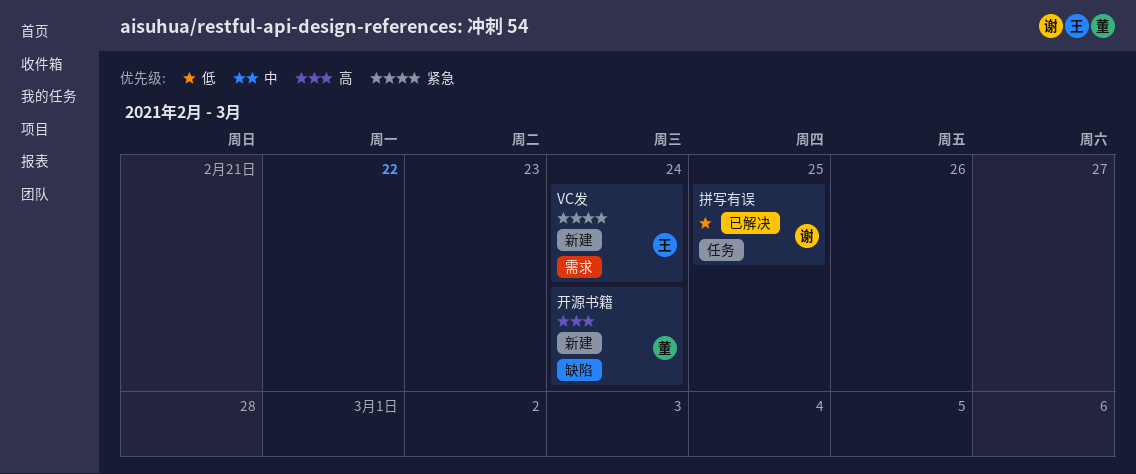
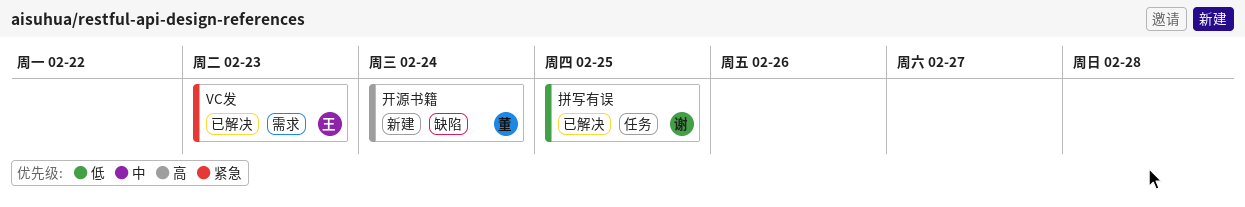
VC发, status: 新建 -> 已解决
VC发, due: Feb 24 -> Feb 23

